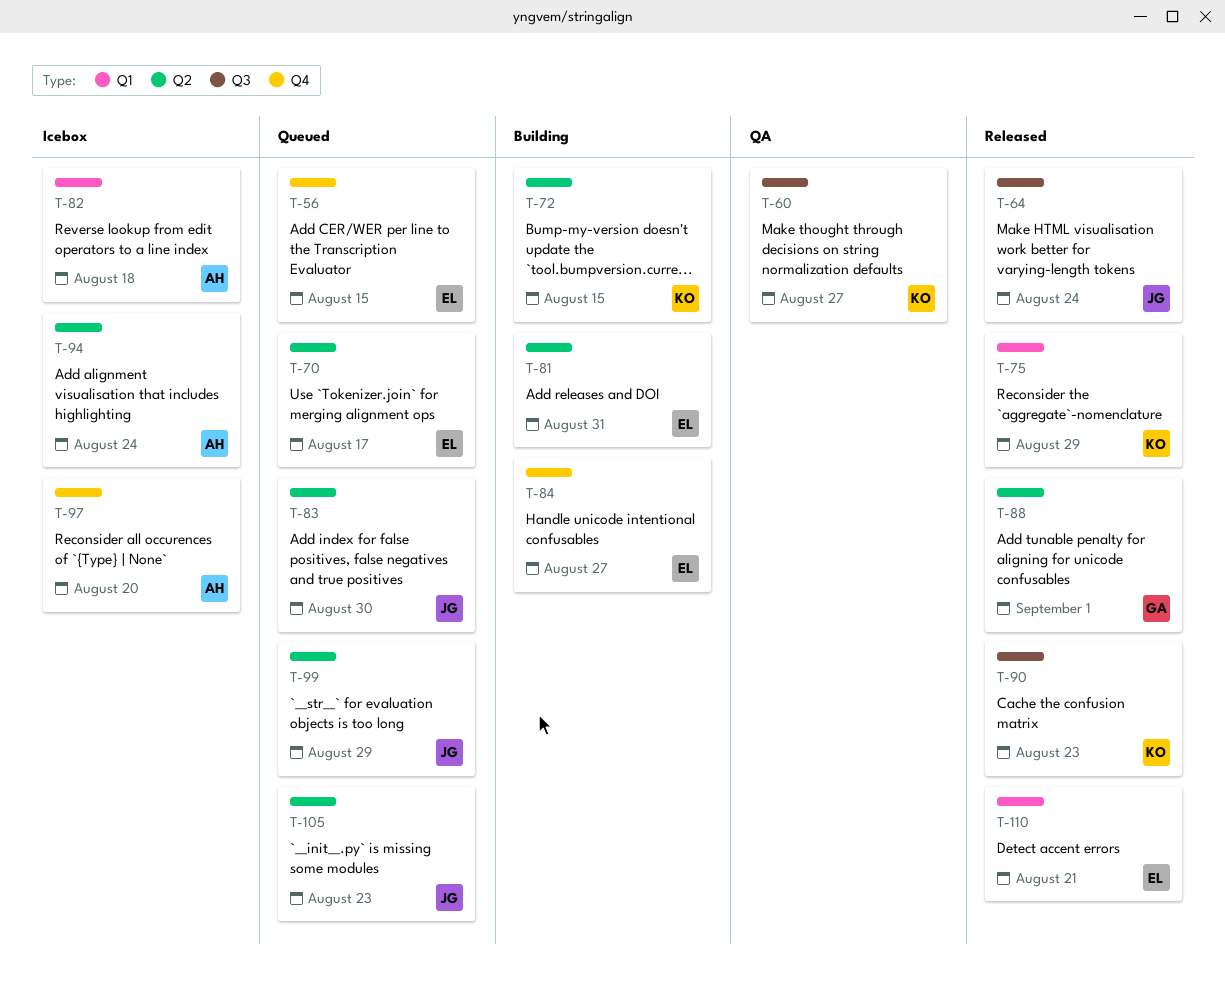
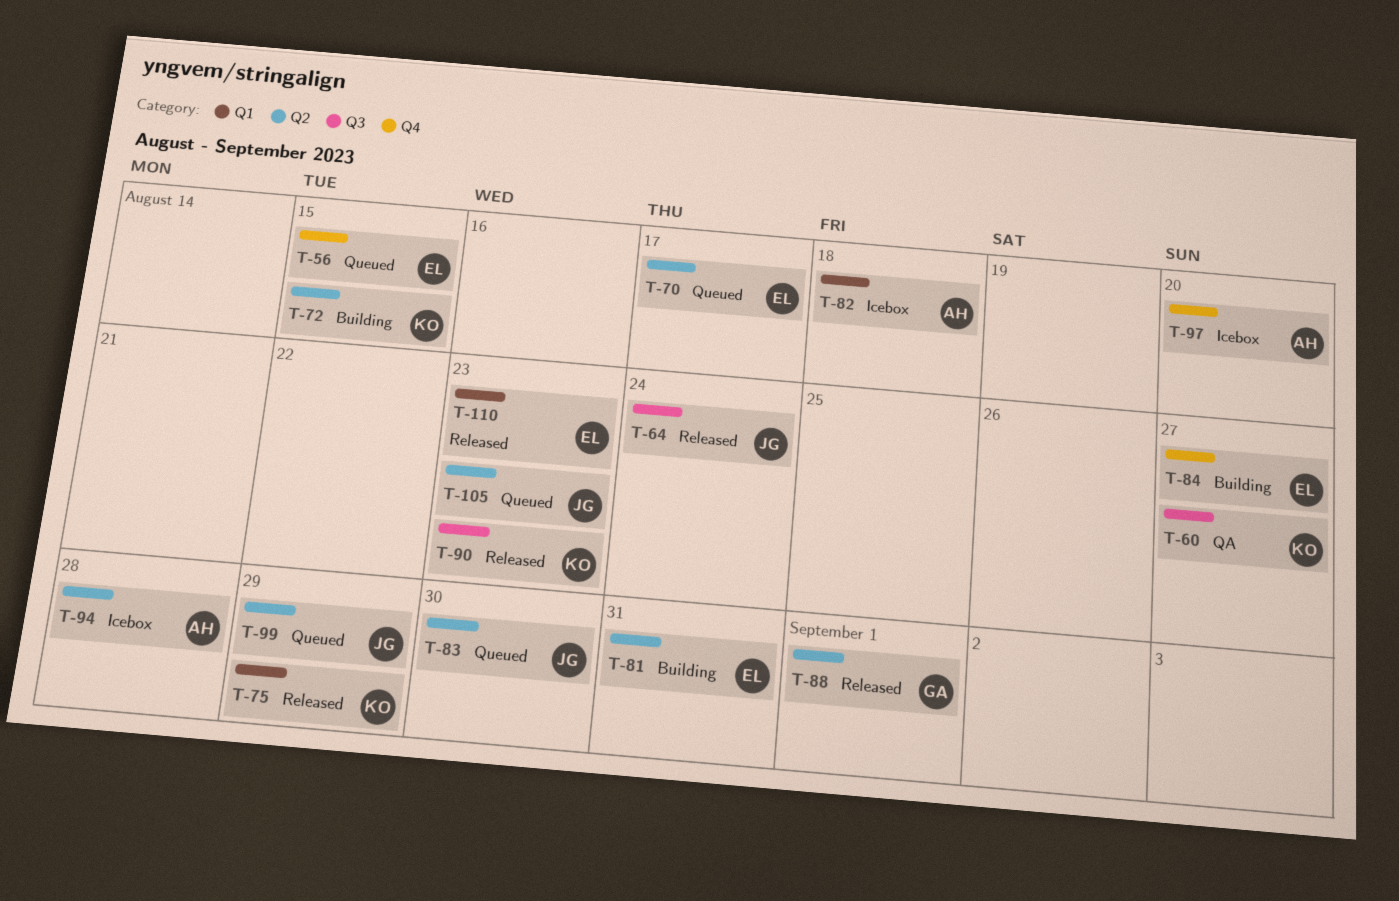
T-94, due: Aug 24 -> Aug 28
T-110, due: Aug 21 -> Aug 23

